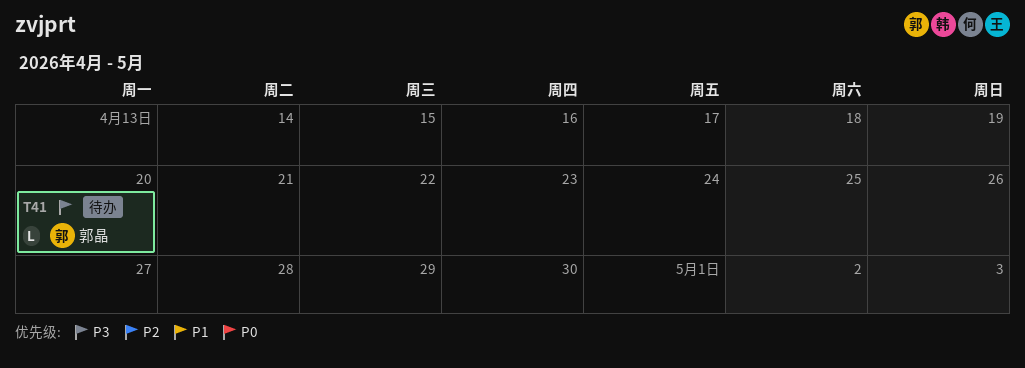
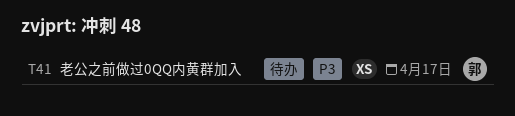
T41, estimate: L -> XS
T41, due: Apr 20 -> Apr 17

